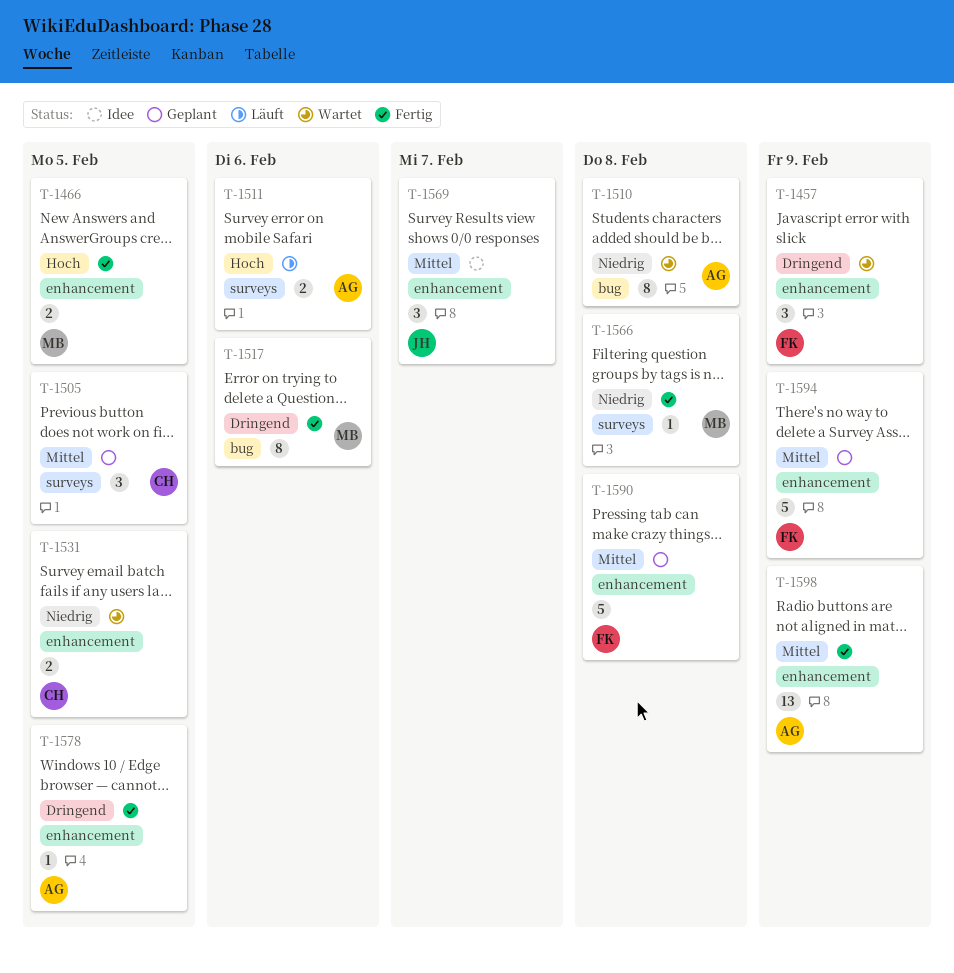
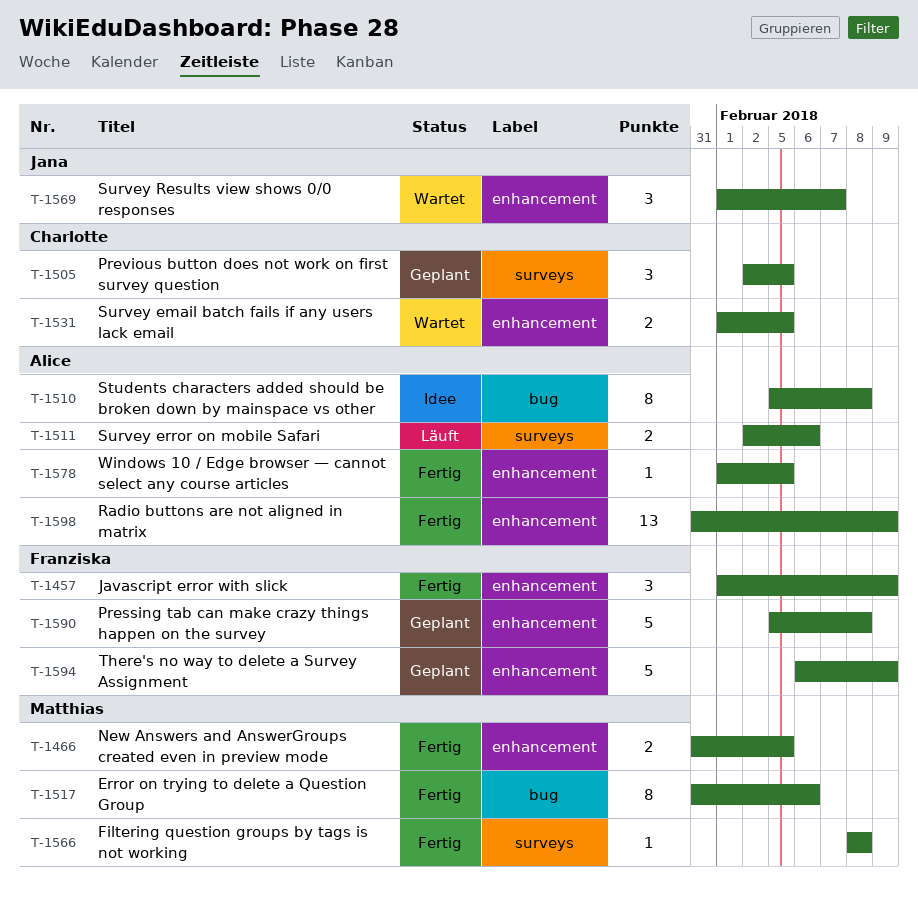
T-1457, status: Wartet -> Fertig
T-1510, status: Wartet -> Idee
T-1569, status: Idee -> Wartet

